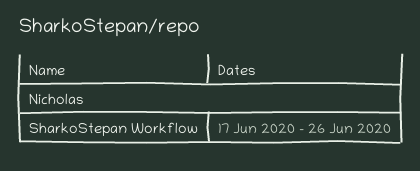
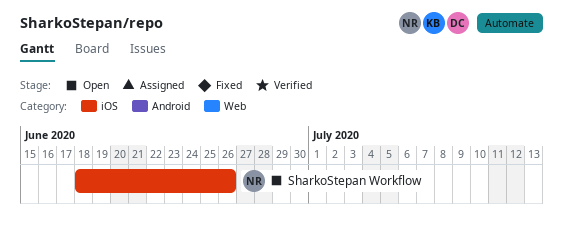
SharkoStepan Workflow, start: Jun 17 -> Jun 18

